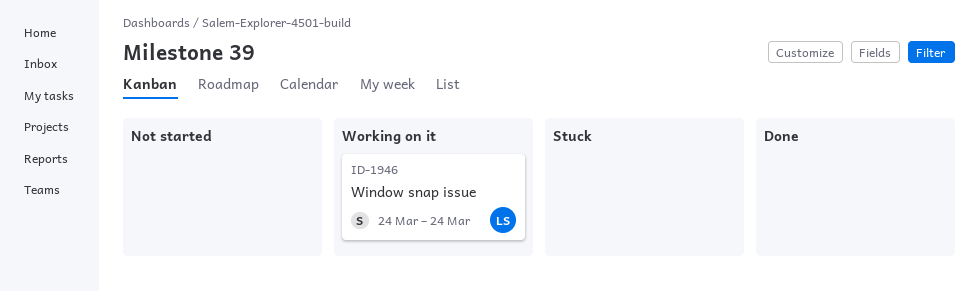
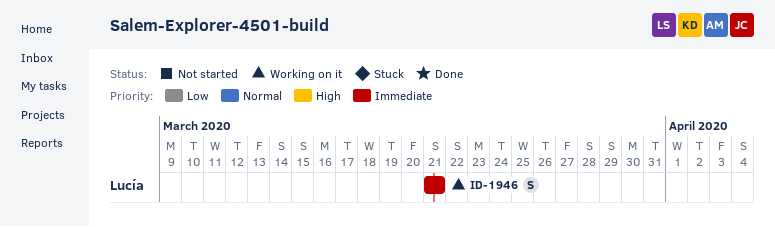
ID-1946, start: Mar 24 -> Mar 21
ID-1946, due: Mar 24 -> Mar 21

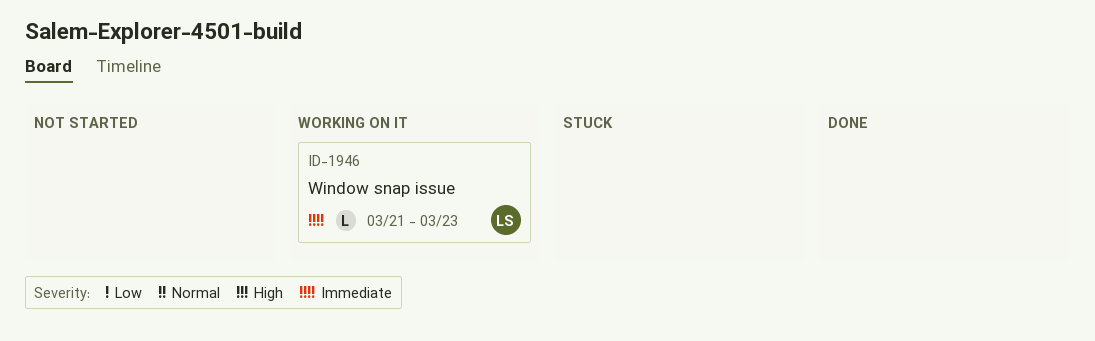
ID-1946, estimate: S -> L
ID-1946, due: Mar 21 -> Mar 23

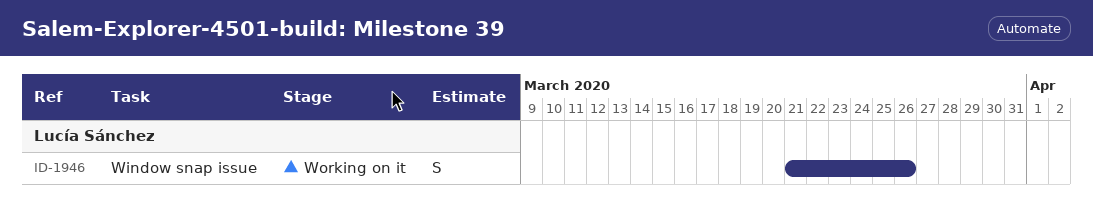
ID-1946, estimate: L -> S
ID-1946, due: Mar 23 -> Mar 26

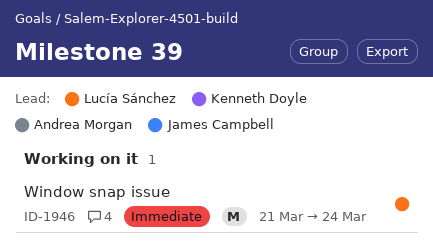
ID-1946, estimate: S -> M
ID-1946, due: Mar 26 -> Mar 24

